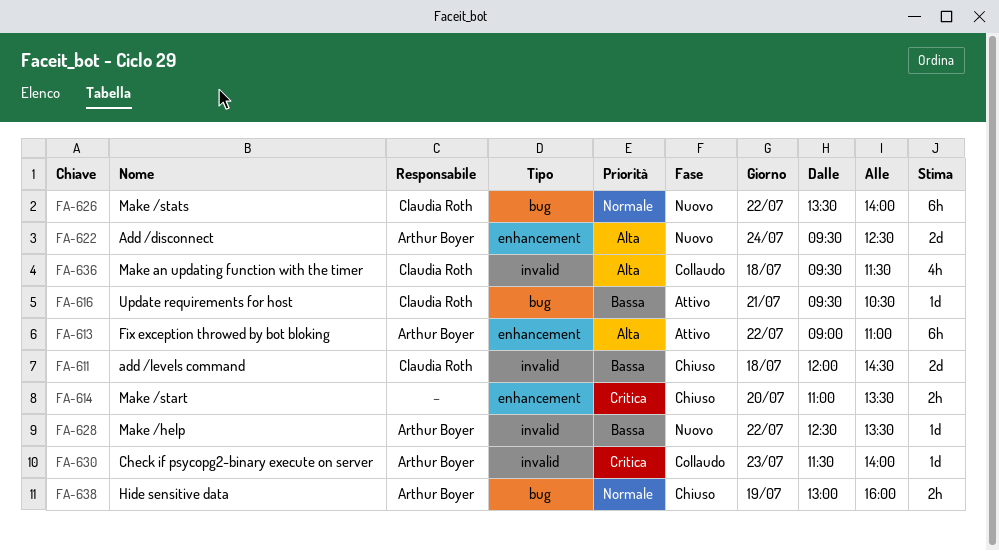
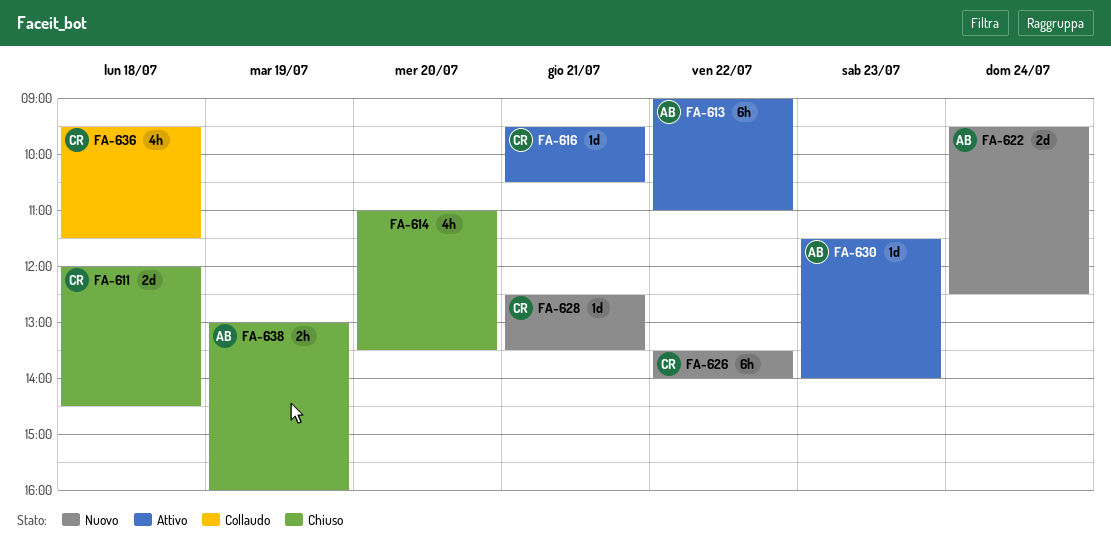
FA-614, estimate: 2h -> 4h
FA-628, owner: Arthur Boyer -> Claudia Roth
FA-628, day: Jul 22 -> Jul 21
FA-630, status: Collaudo -> Attivo

